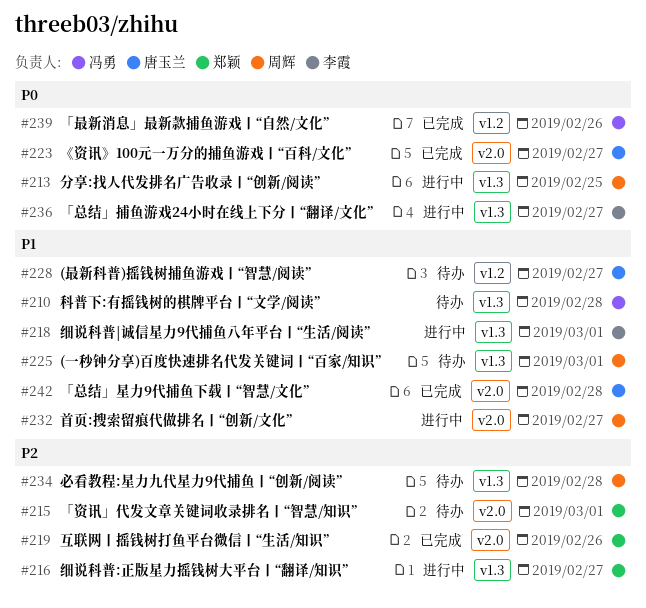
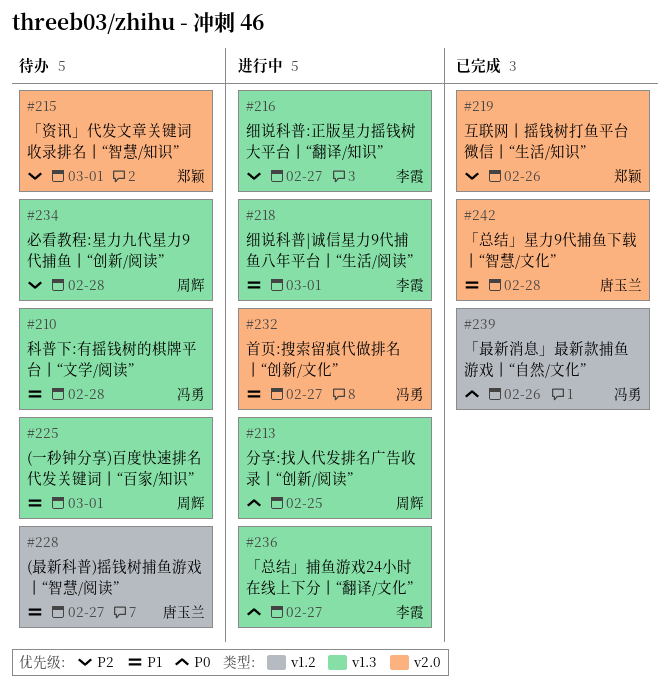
#216, owner: 郑颖 -> 李霞
#223: present -> none
#232, owner: 周辉 -> 冯勇

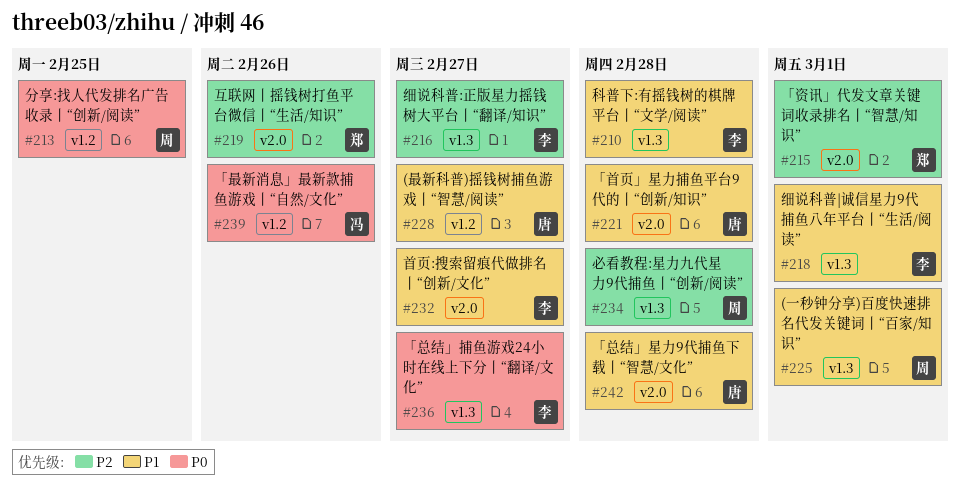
#210, owner: 冯勇 -> 李霞
#213, label: v1.3 -> v1.2
#221: none -> present
#232, owner: 冯勇 -> 李霞

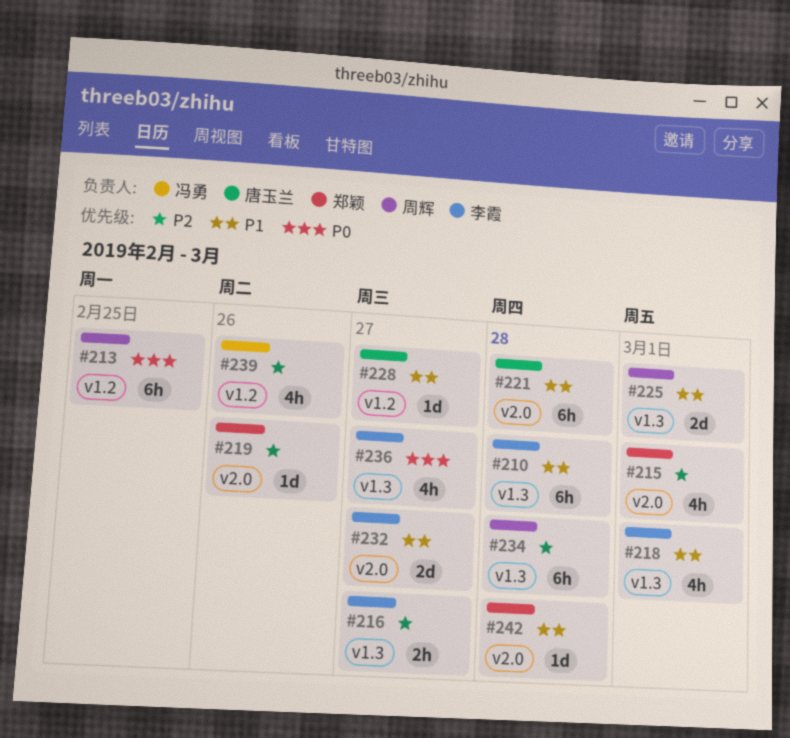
#239, priority: P0 -> P2
#242, owner: 唐玉兰 -> 郑颖

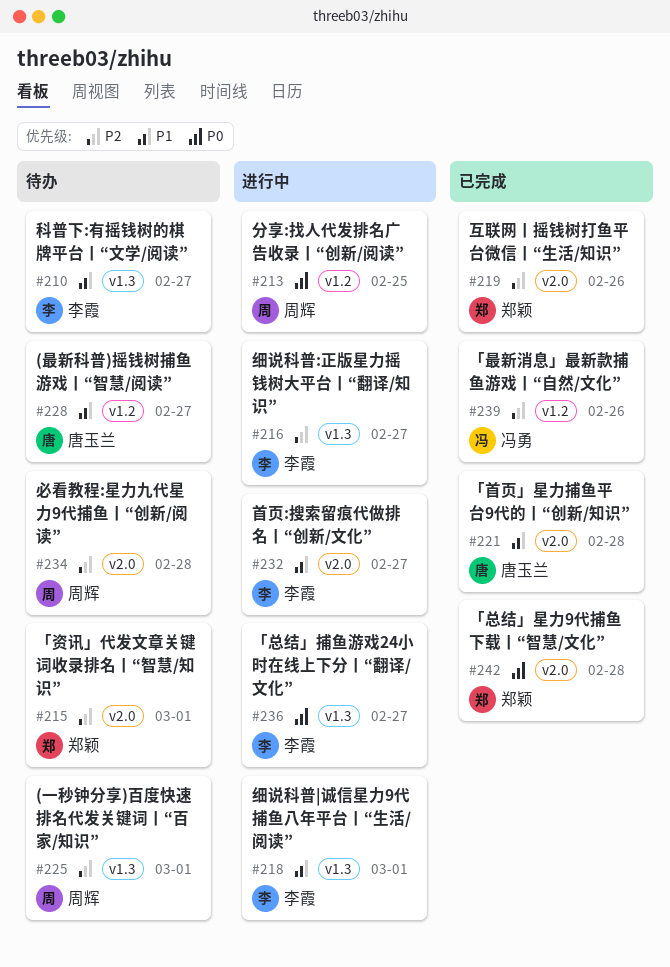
#210, due: Feb 28 -> Feb 27
#225, priority: P1 -> P2
#234, label: v1.3 -> v2.0
#242, priority: P1 -> P0

